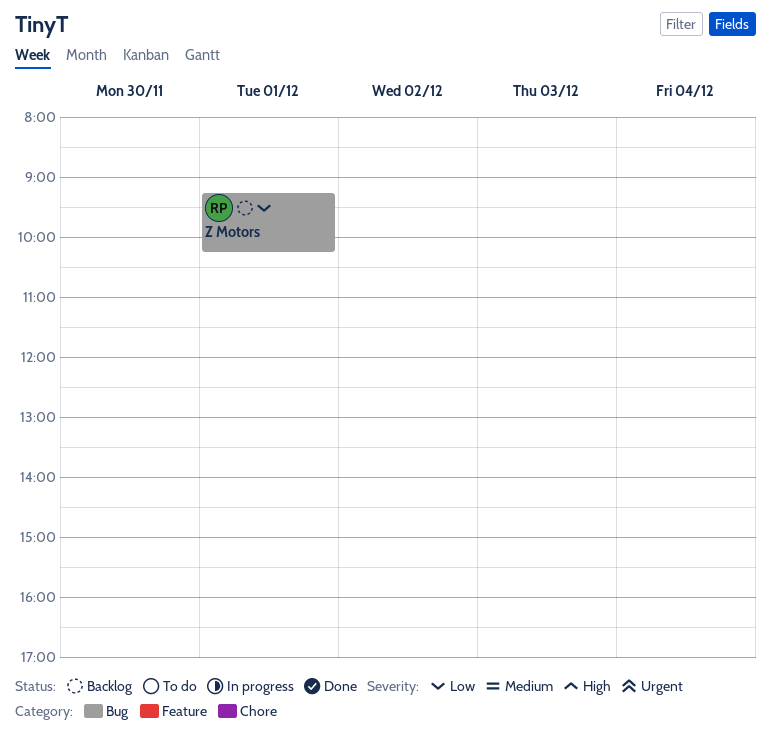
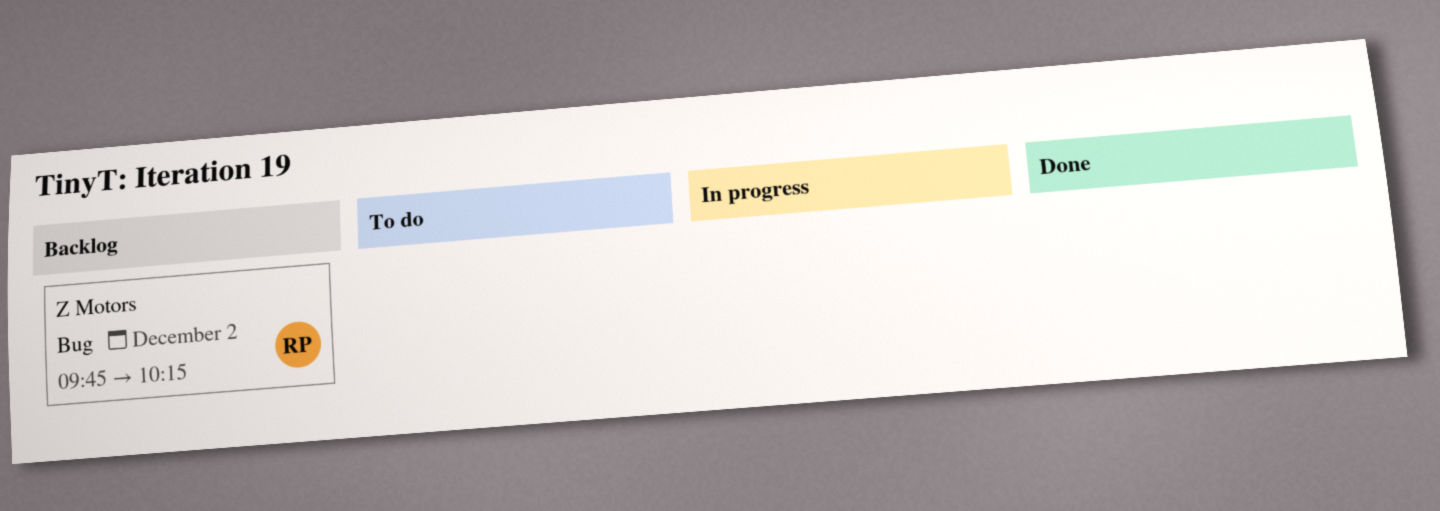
Z Motors, day: Dec 1 -> Dec 2
Z Motors, begins: 09:15 -> 09:45

